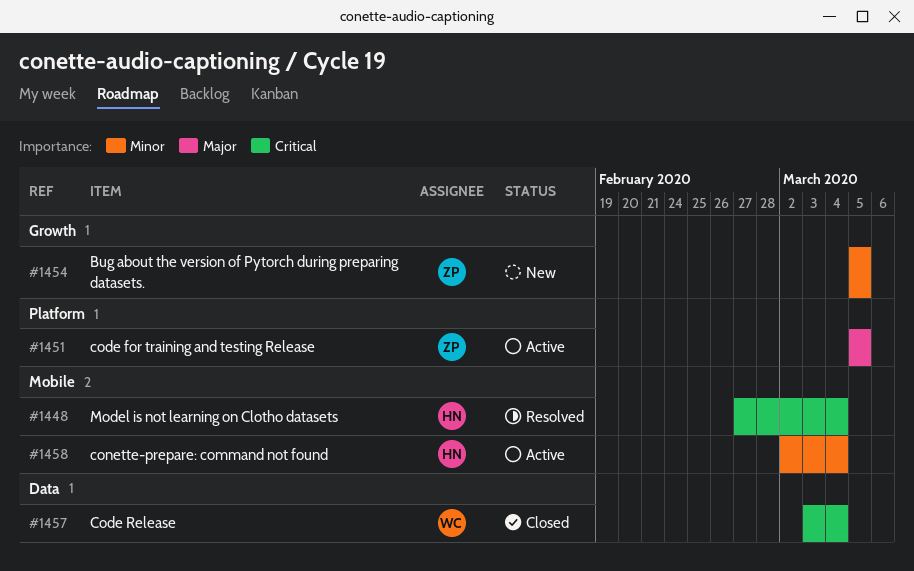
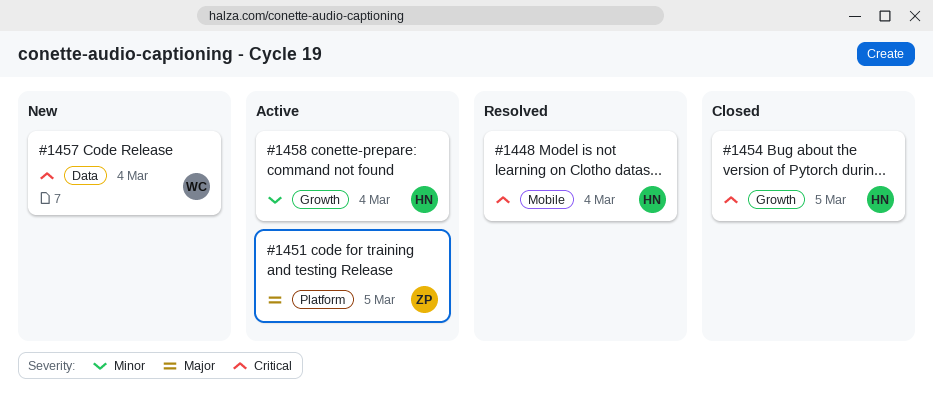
#1454, status: New -> Closed
#1454, owner: ZP -> HN
#1454, priority: Minor -> Critical
#1457, status: Closed -> New
#1458, label: Mobile -> Growth

